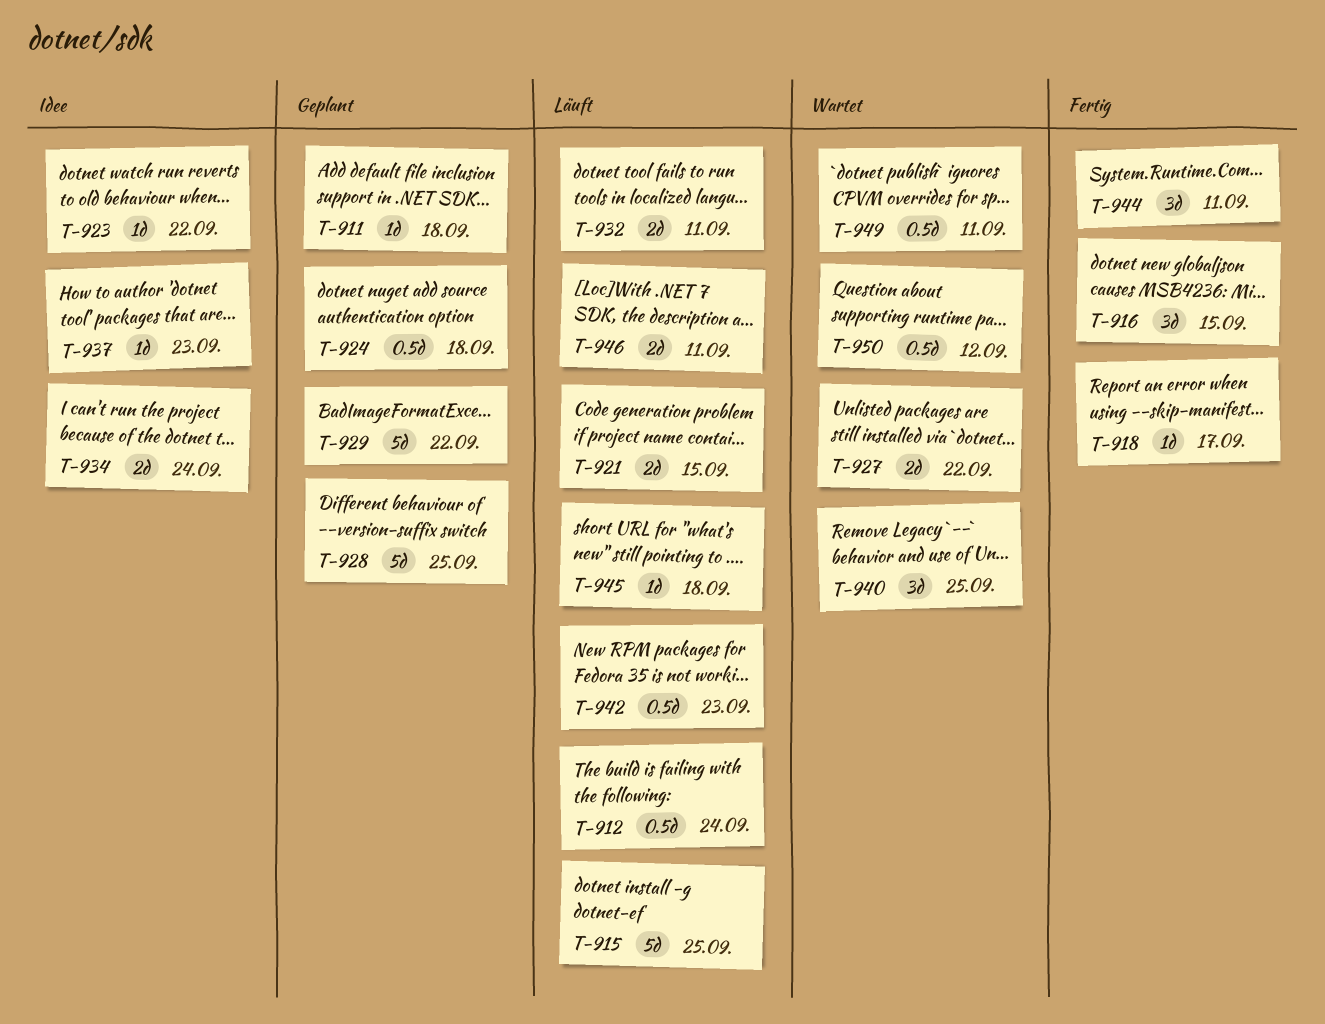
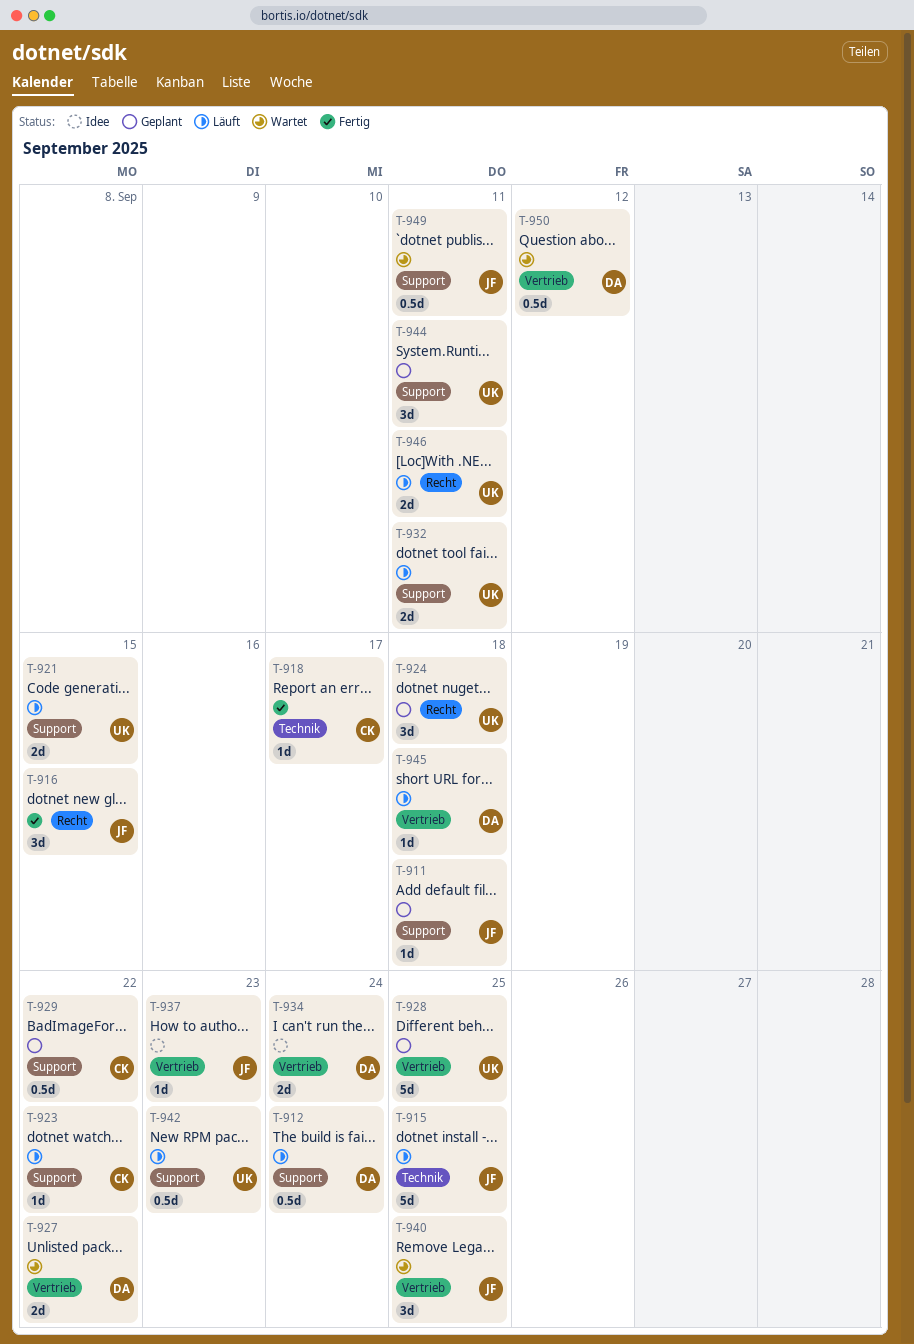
T-923, status: Idee -> Läuft
T-924, estimate: 0.5d -> 3d
T-929, estimate: 5d -> 0.5d
T-944, status: Fertig -> Geplant

